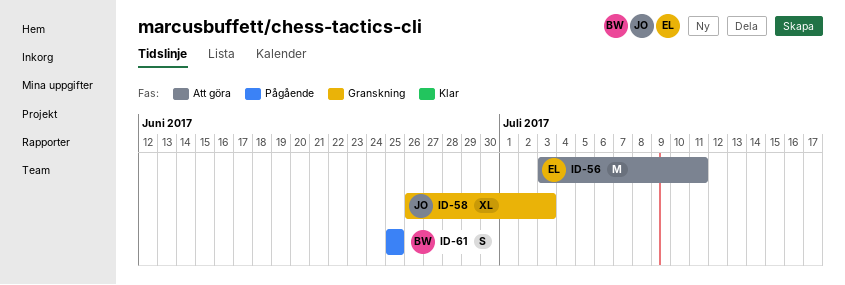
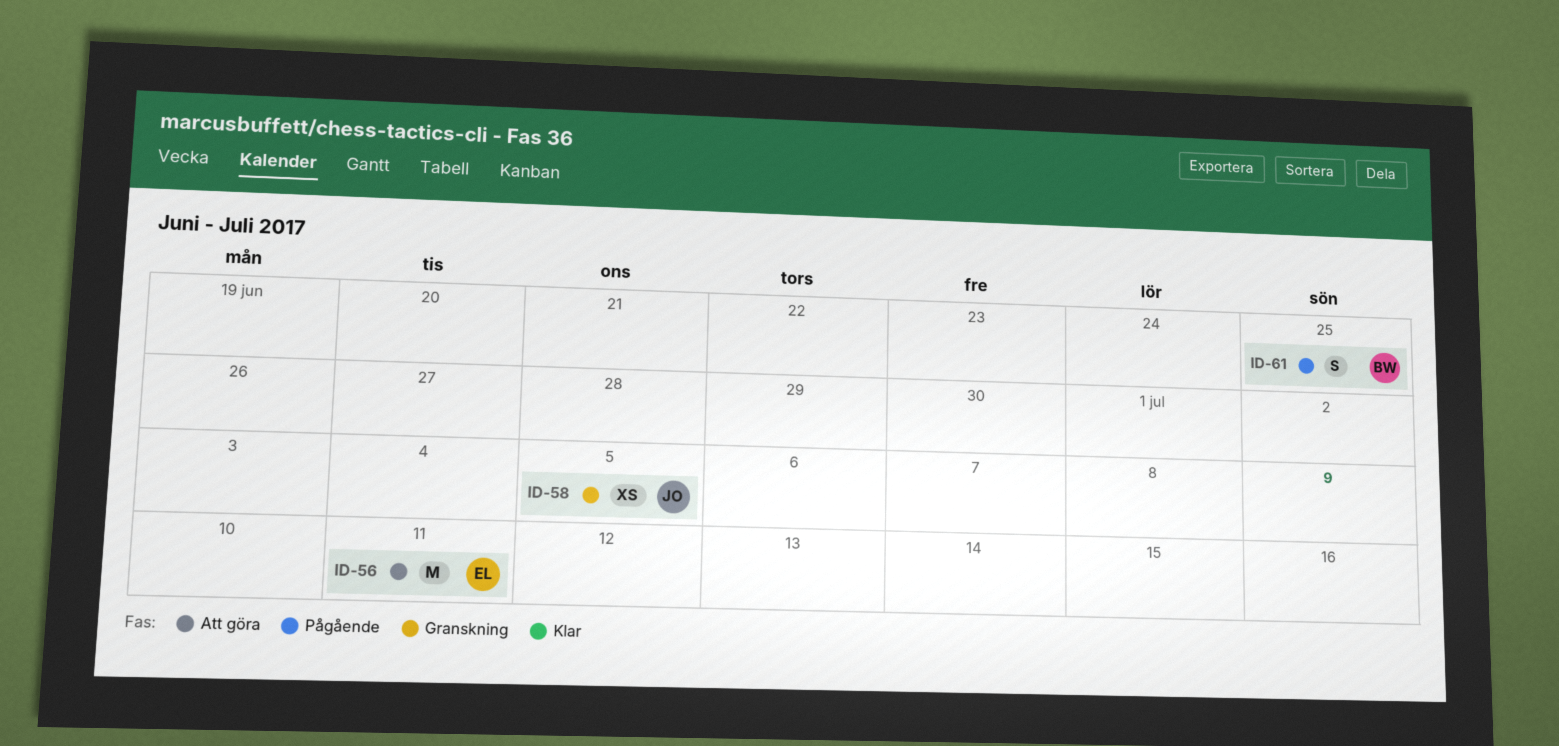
ID-58, estimate: XL -> XS
ID-58, due: Jul 3 -> Jul 5

